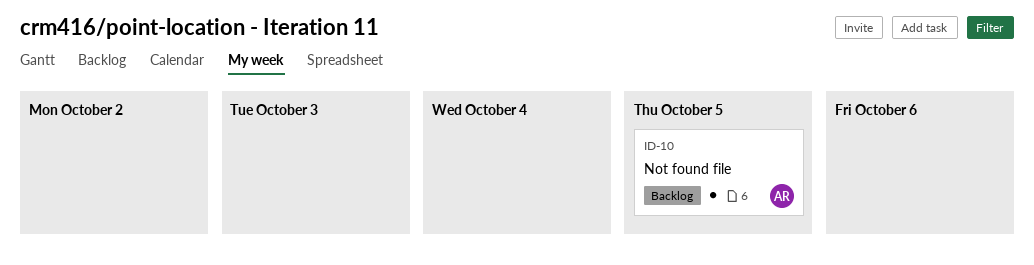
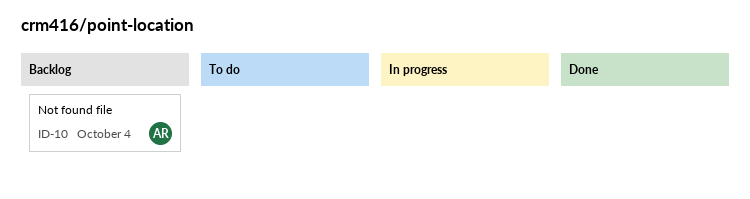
ID-10, due: Oct 5 -> Oct 4

